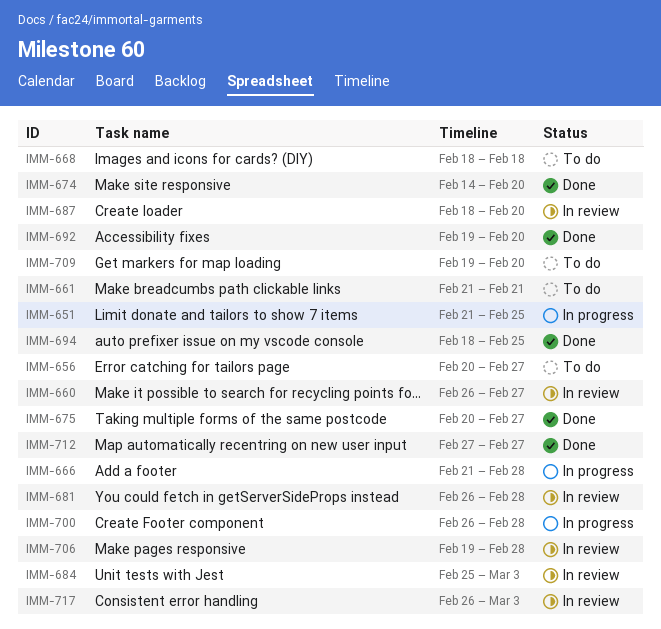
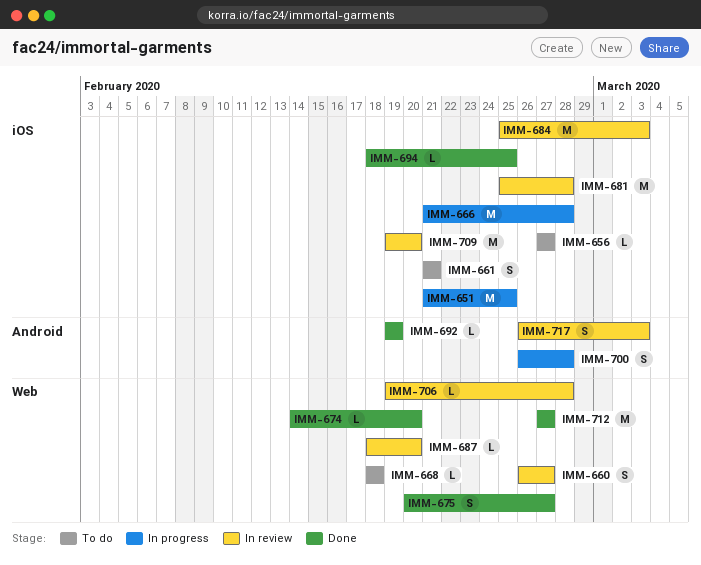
IMM-656, start: Feb 20 -> Feb 27
IMM-681, start: Feb 26 -> Feb 25
IMM-692, due: Feb 20 -> Feb 19
IMM-709, status: To do -> In review

